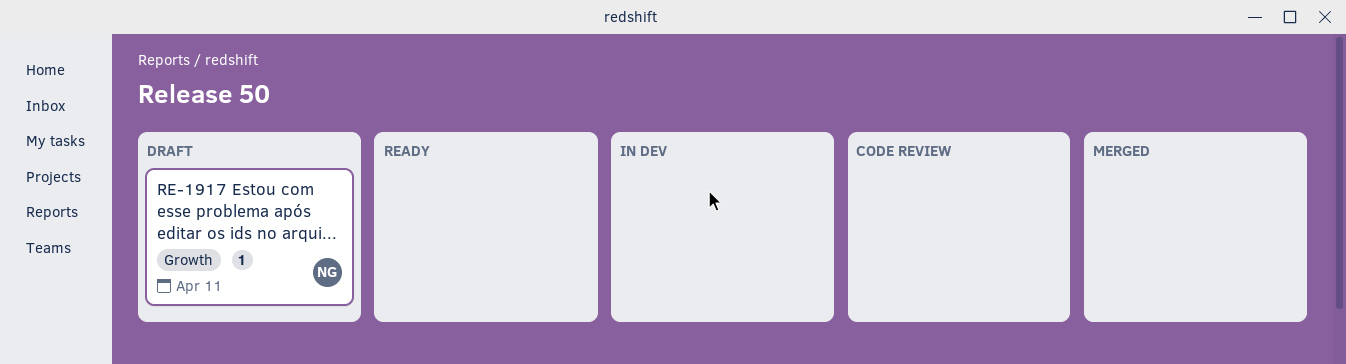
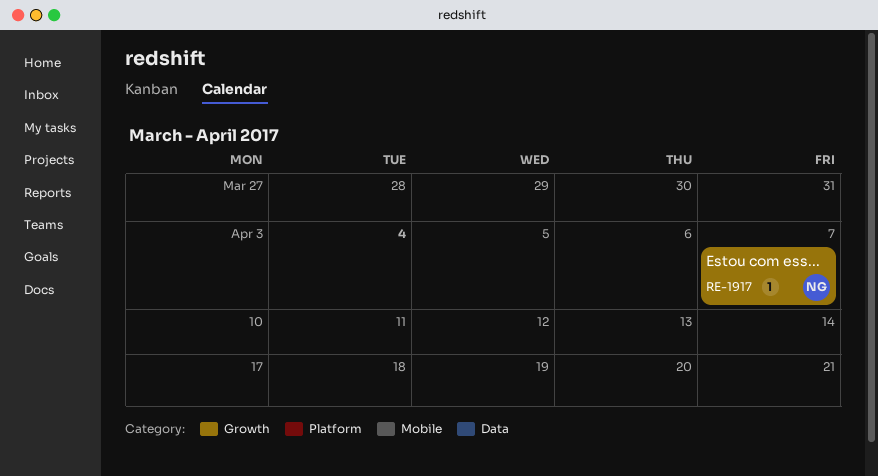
RE-1917, due: Apr 11 -> Apr 7

